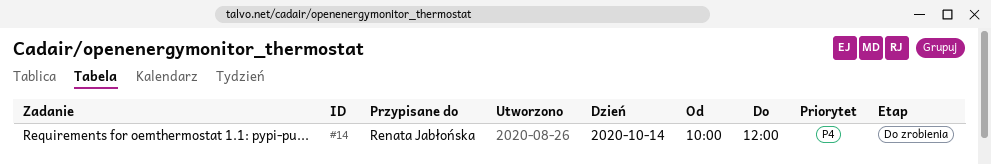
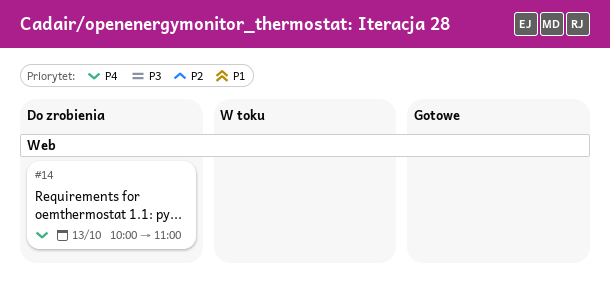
#14, day: Oct 14 -> Oct 13
#14, ends: 12:00 -> 11:00

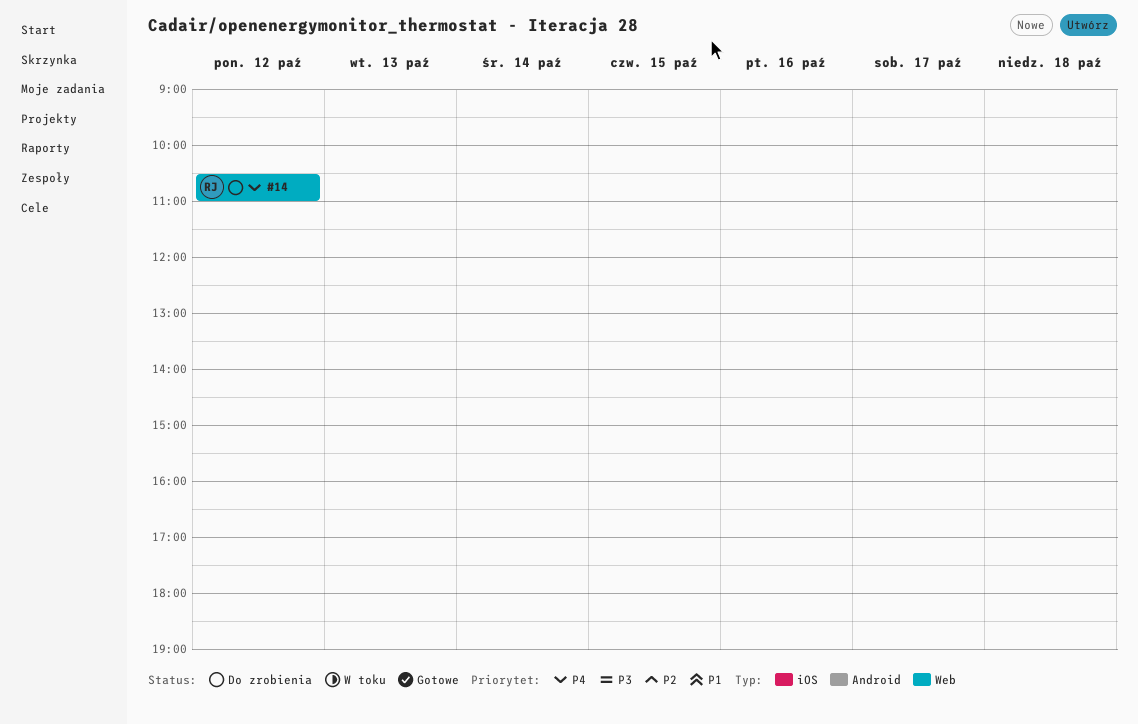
#14, day: Oct 13 -> Oct 12
#14, begins: 10:00 -> 10:30

